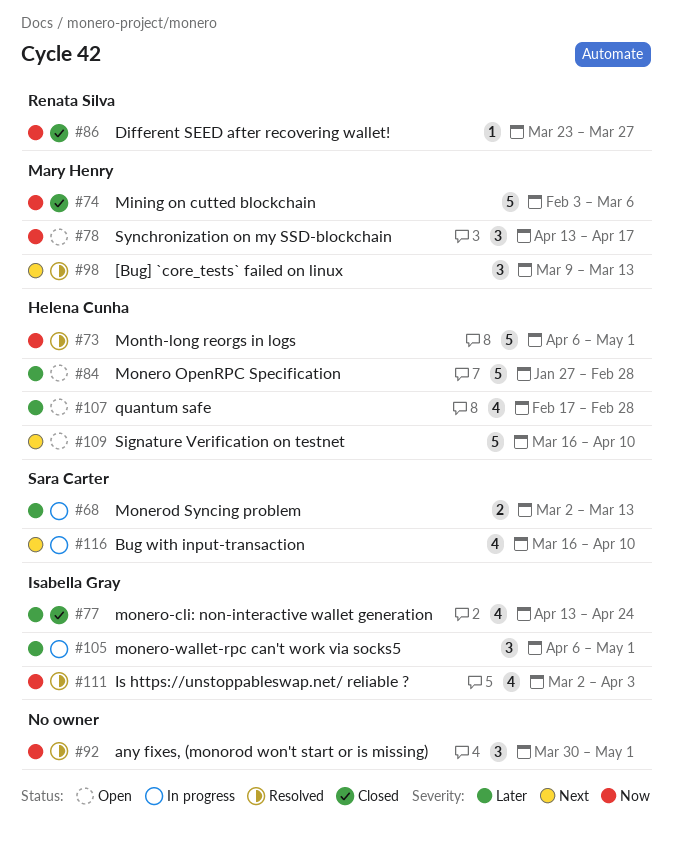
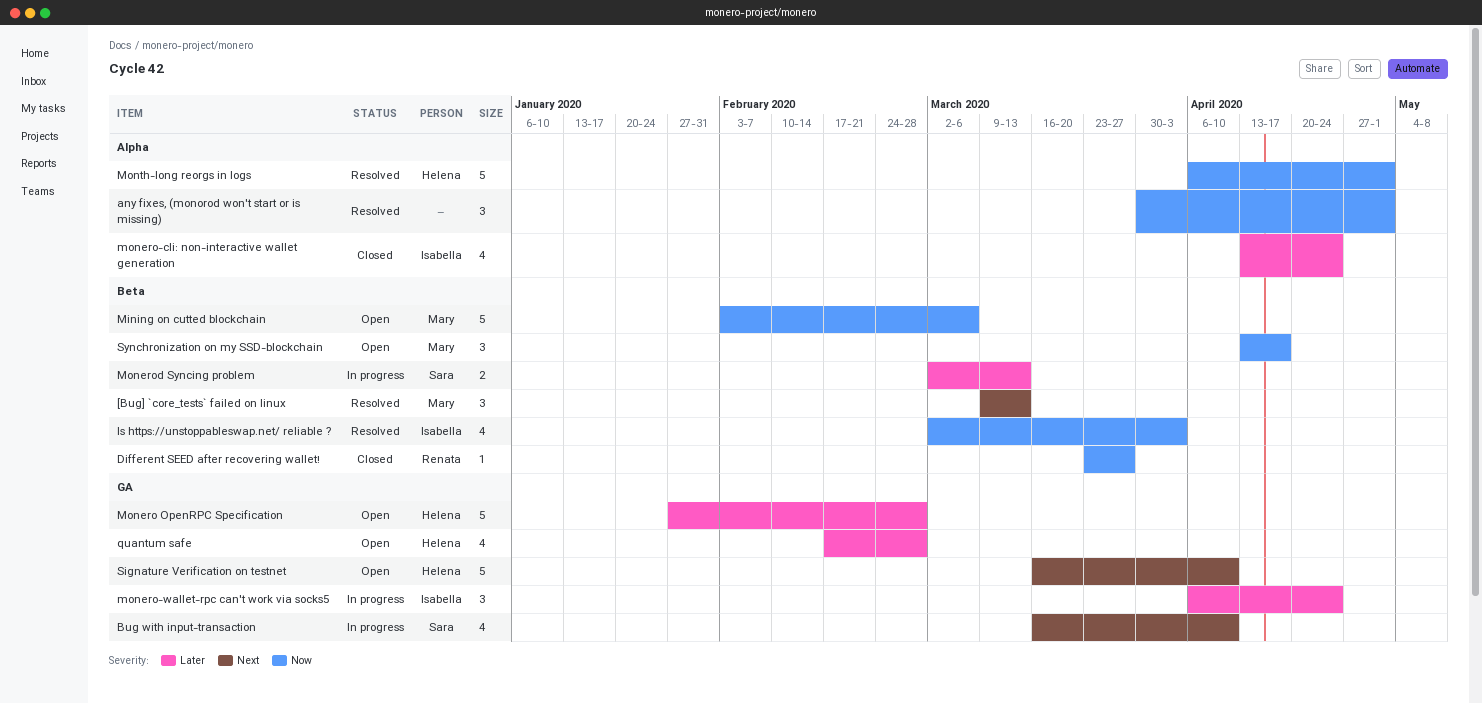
Mining on cutted blockchain, status: Closed -> Open
monero-wallet-rpc can't work via socks5, due: May 1 -> Apr 24

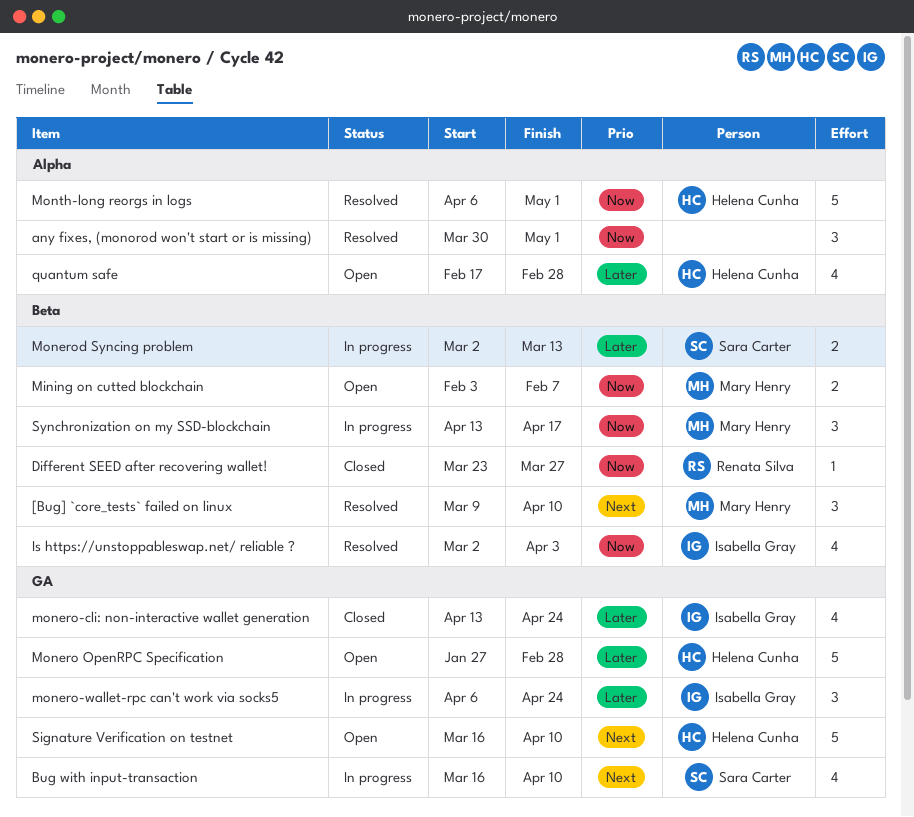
[Bug] `core_tests` failed on linux, due: Mar 13 -> Apr 10
Mining on cutted blockchain, estimate: 5 -> 2
Mining on cutted blockchain, due: Mar 6 -> Feb 7
monero-cli: non-interactive wallet generation, label: Alpha -> GA
quantum safe, label: GA -> Alpha
Synchronization on my SSD-blockchain, status: Open -> In progress

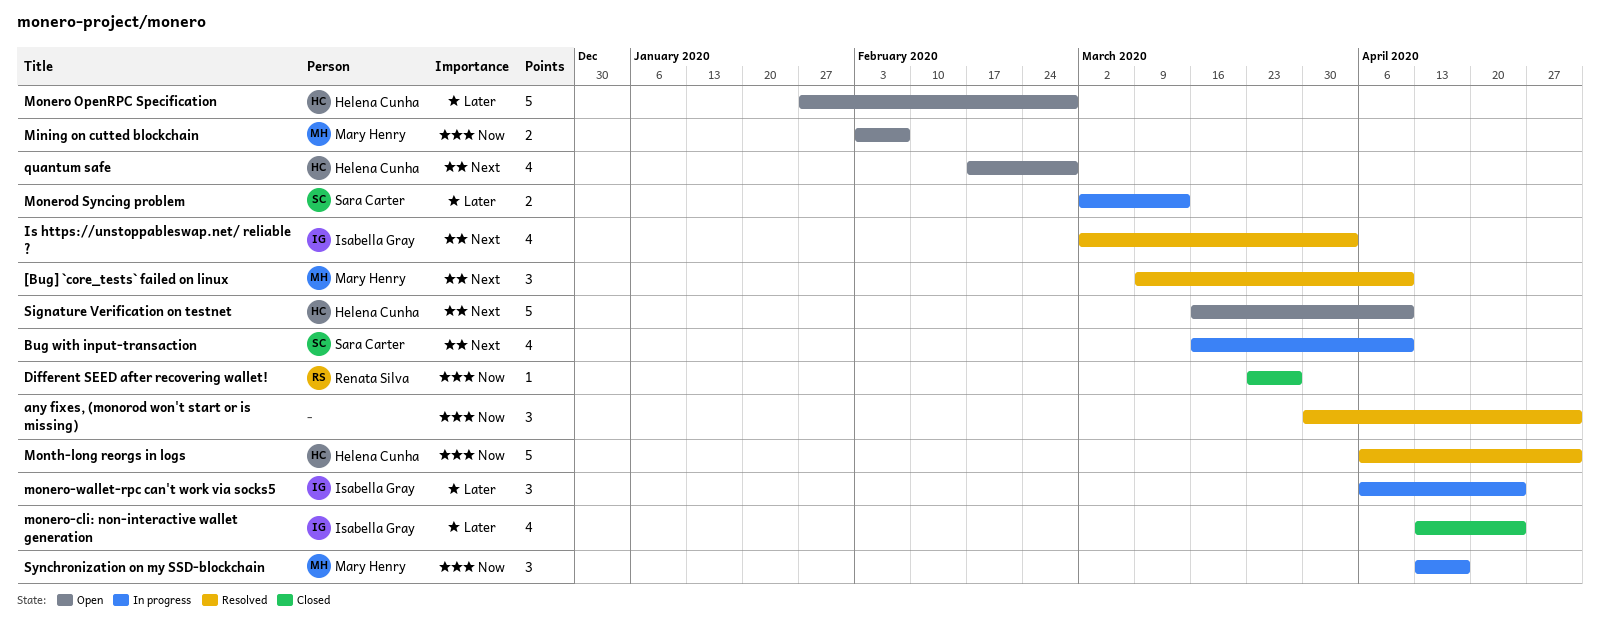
Is https://unstoppableswap.net/ reliable ?, priority: Now -> Next
quantum safe, priority: Later -> Next

